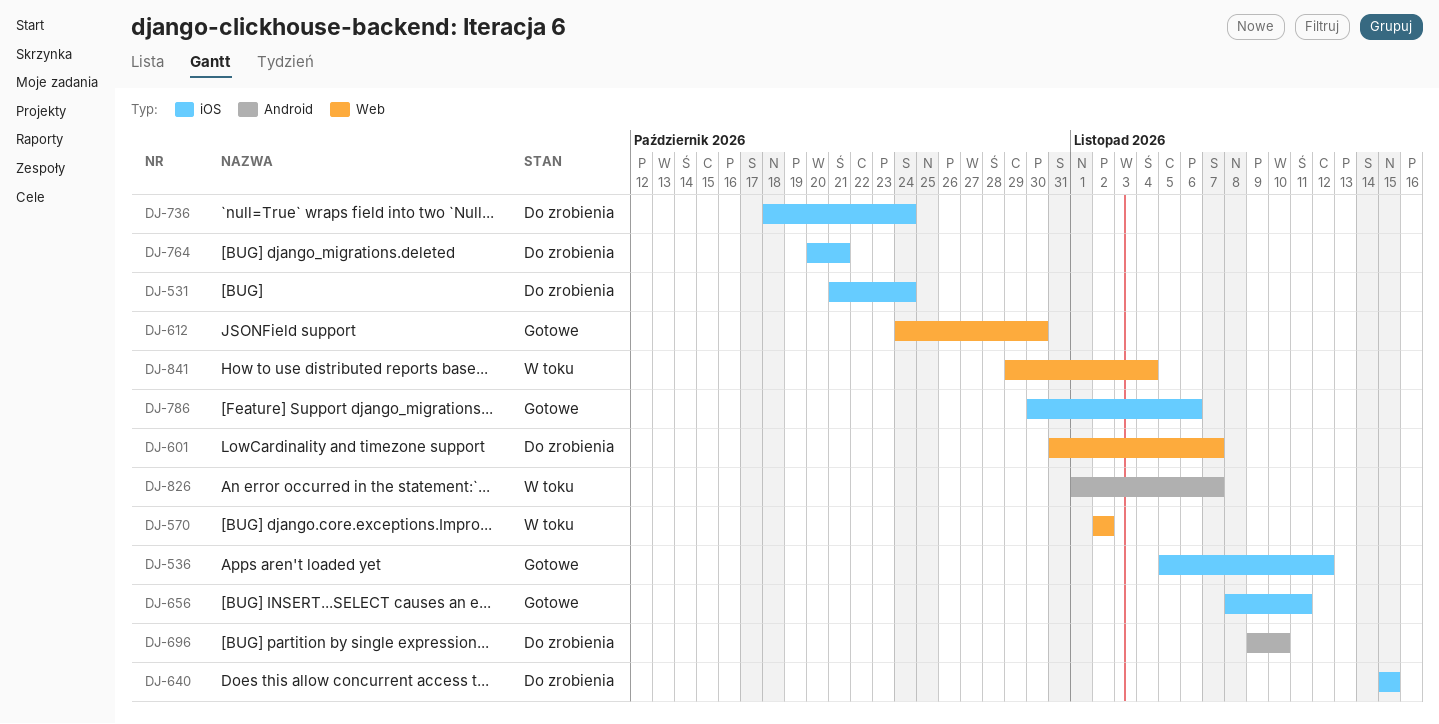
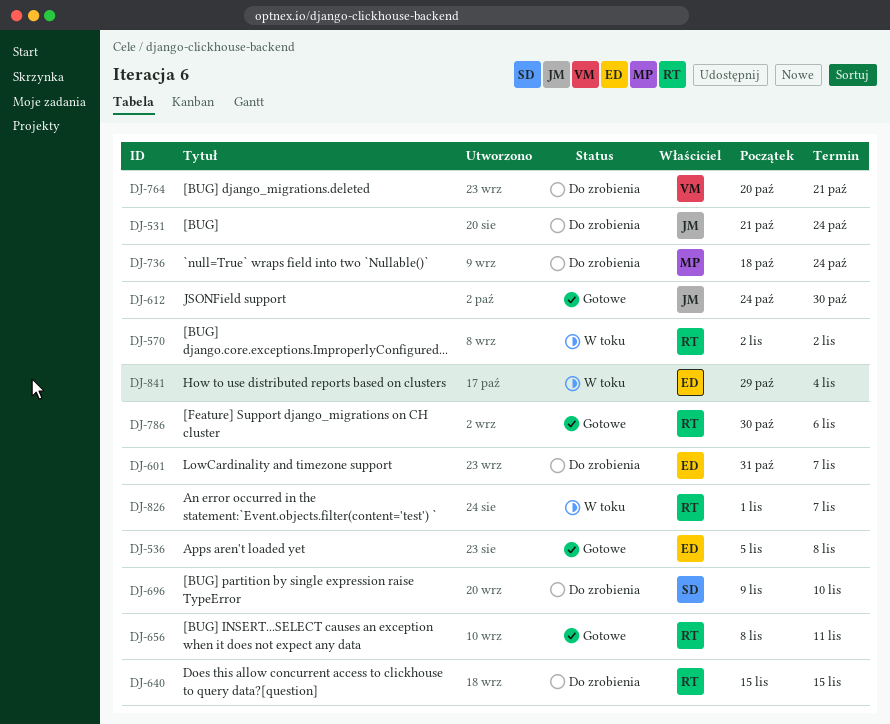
DJ-536, due: Nov 12 -> Nov 8

